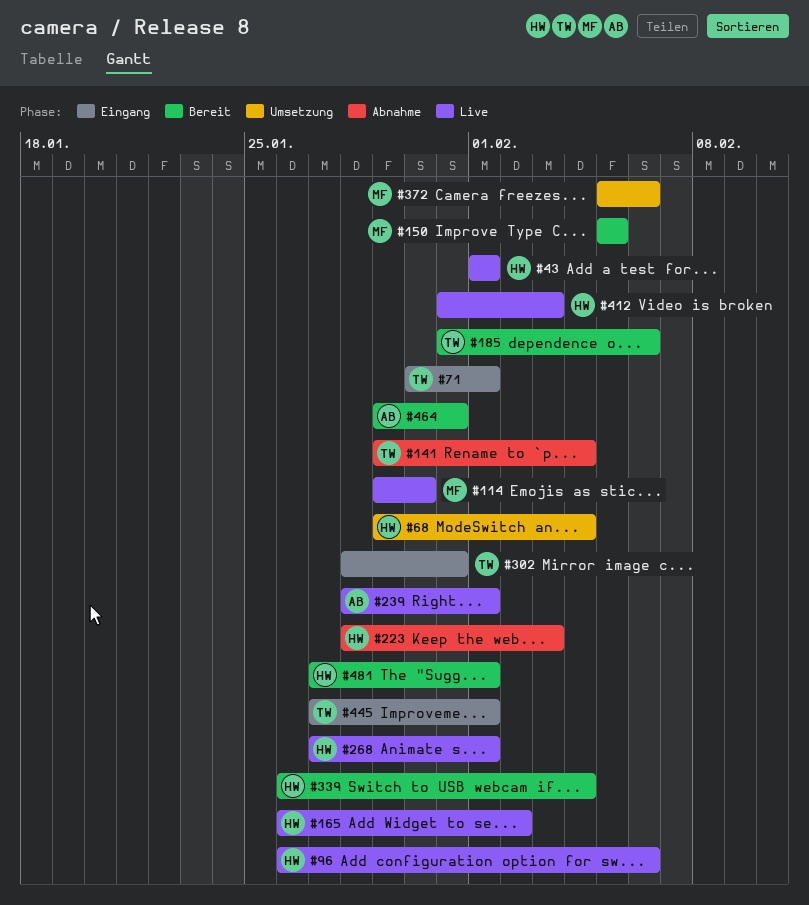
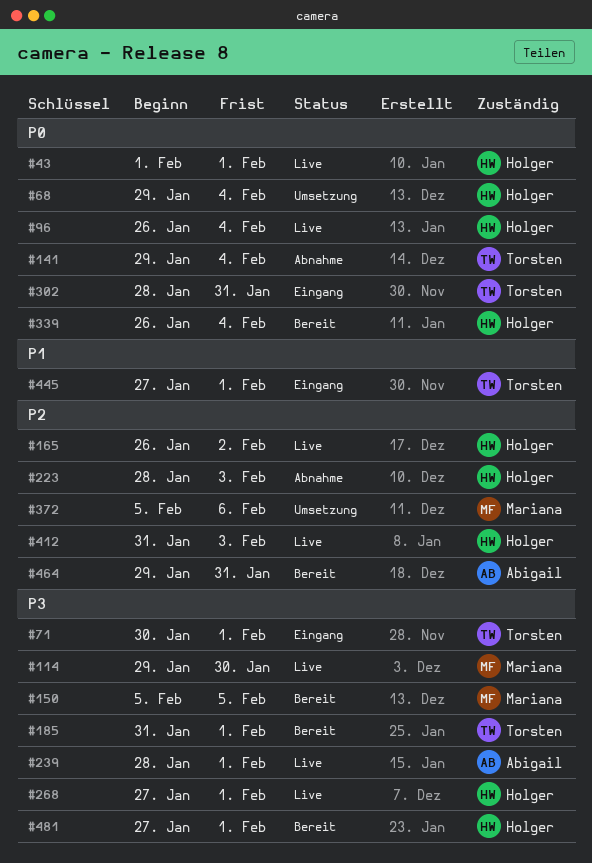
#96, due: Feb 6 -> Feb 4
#185, due: Feb 6 -> Feb 1

